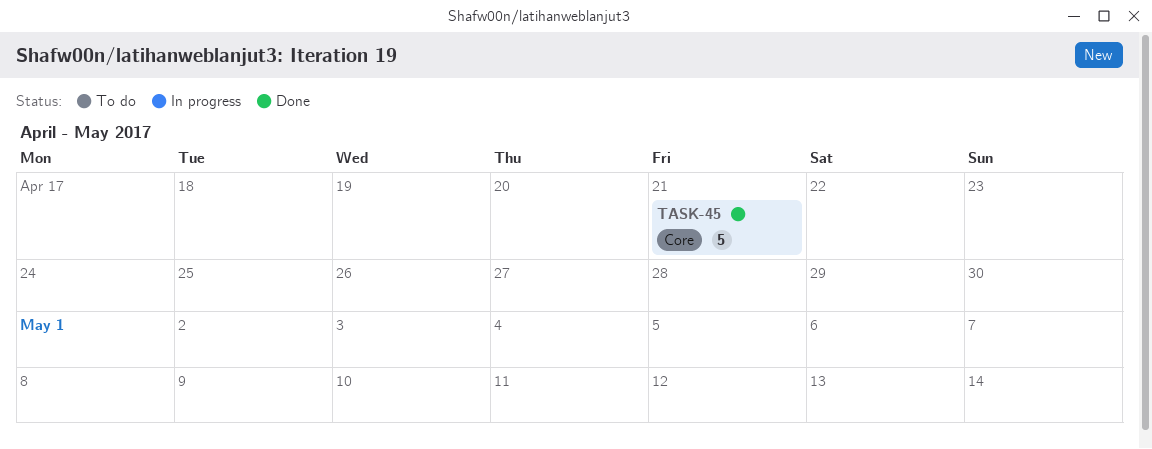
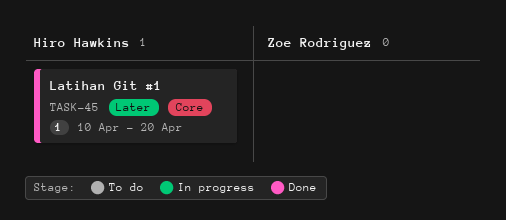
TASK-45, estimate: 5 -> 1
TASK-45, due: Apr 21 -> Apr 20

